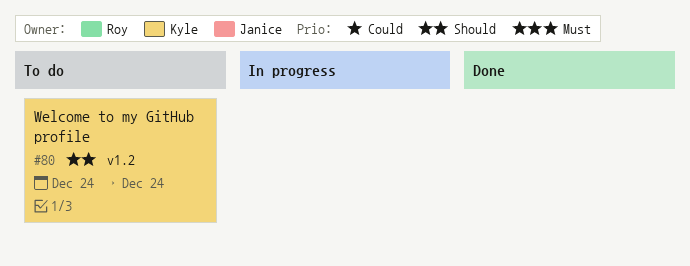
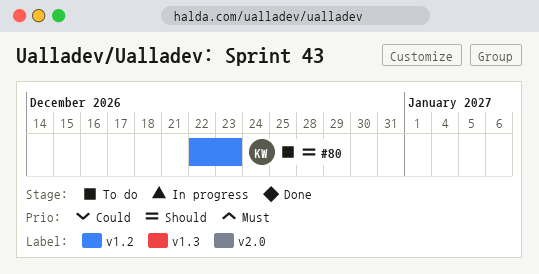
#80, start: Dec 24 -> Dec 22
#80, due: Dec 24 -> Dec 23

